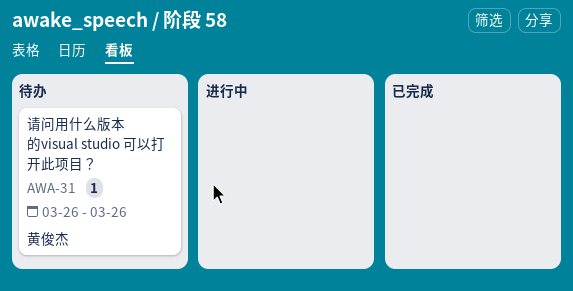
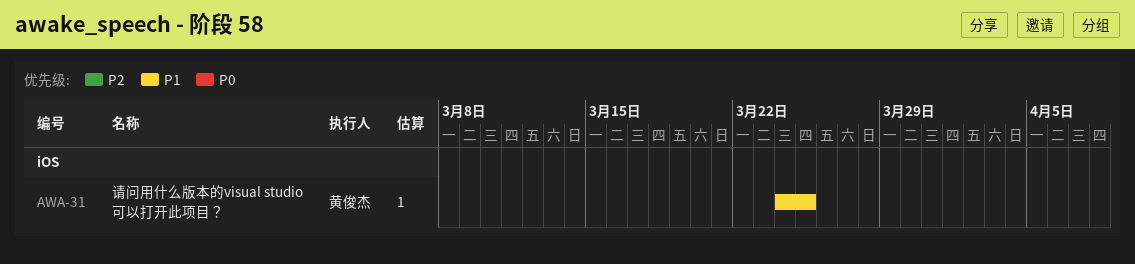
AWA-31, start: Mar 26 -> Mar 24
AWA-31, due: Mar 26 -> Mar 25

